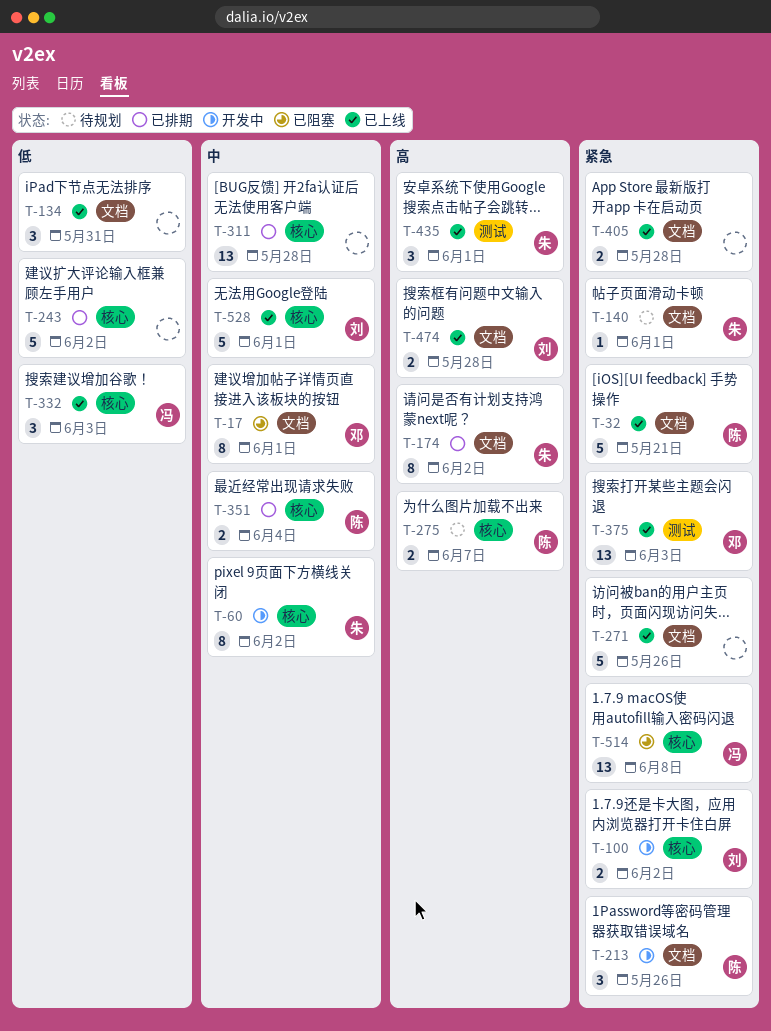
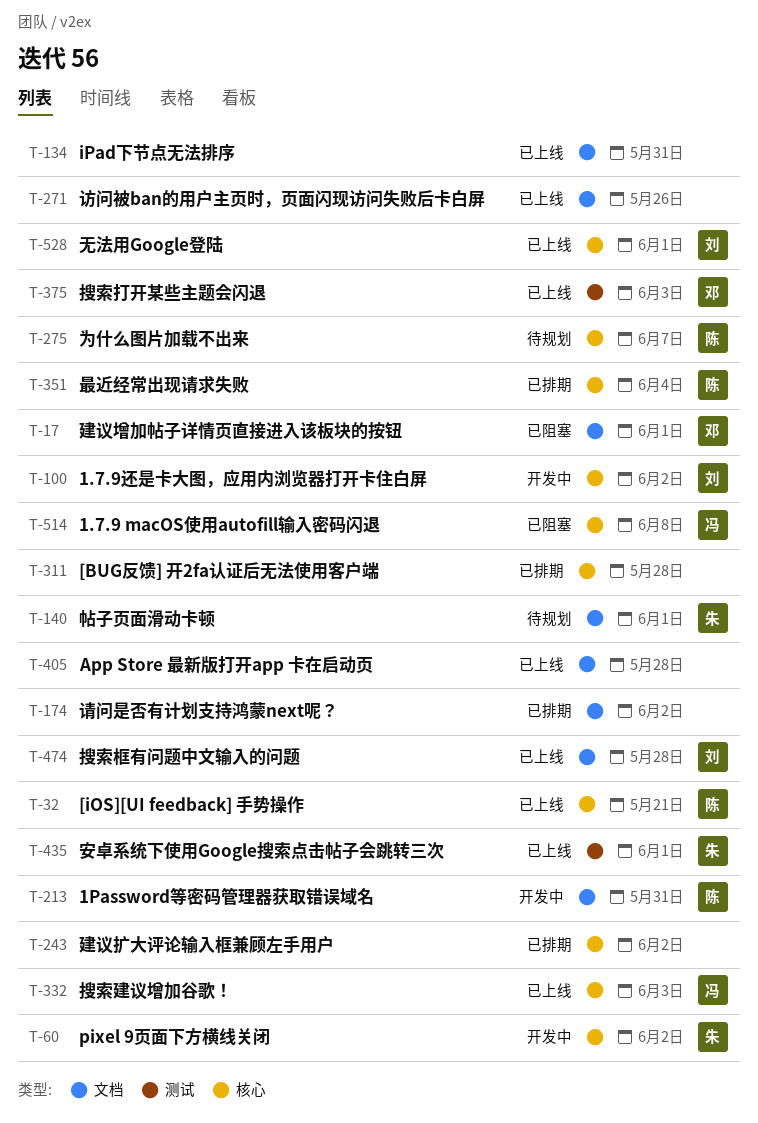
T-32, label: 文档 -> 核心
T-174, owner: 朱 -> none
T-213, due: May 26 -> May 31

